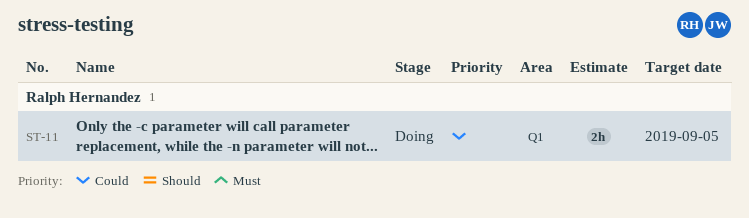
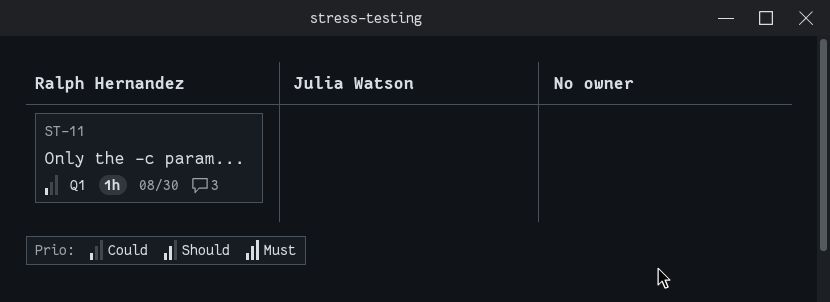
ST-11, estimate: 2h -> 1h
ST-11, due: Sep 5 -> Aug 30

